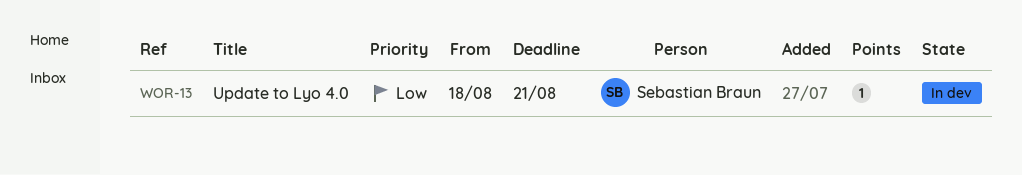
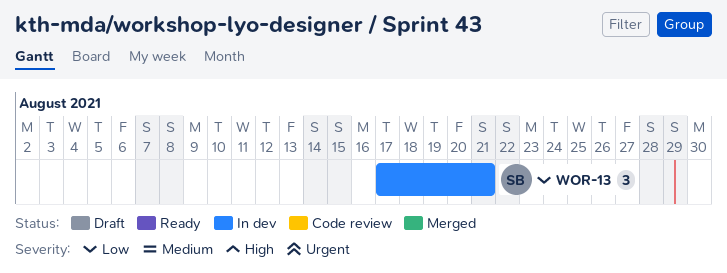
WOR-13, estimate: 1 -> 3
WOR-13, start: Aug 18 -> Aug 17

